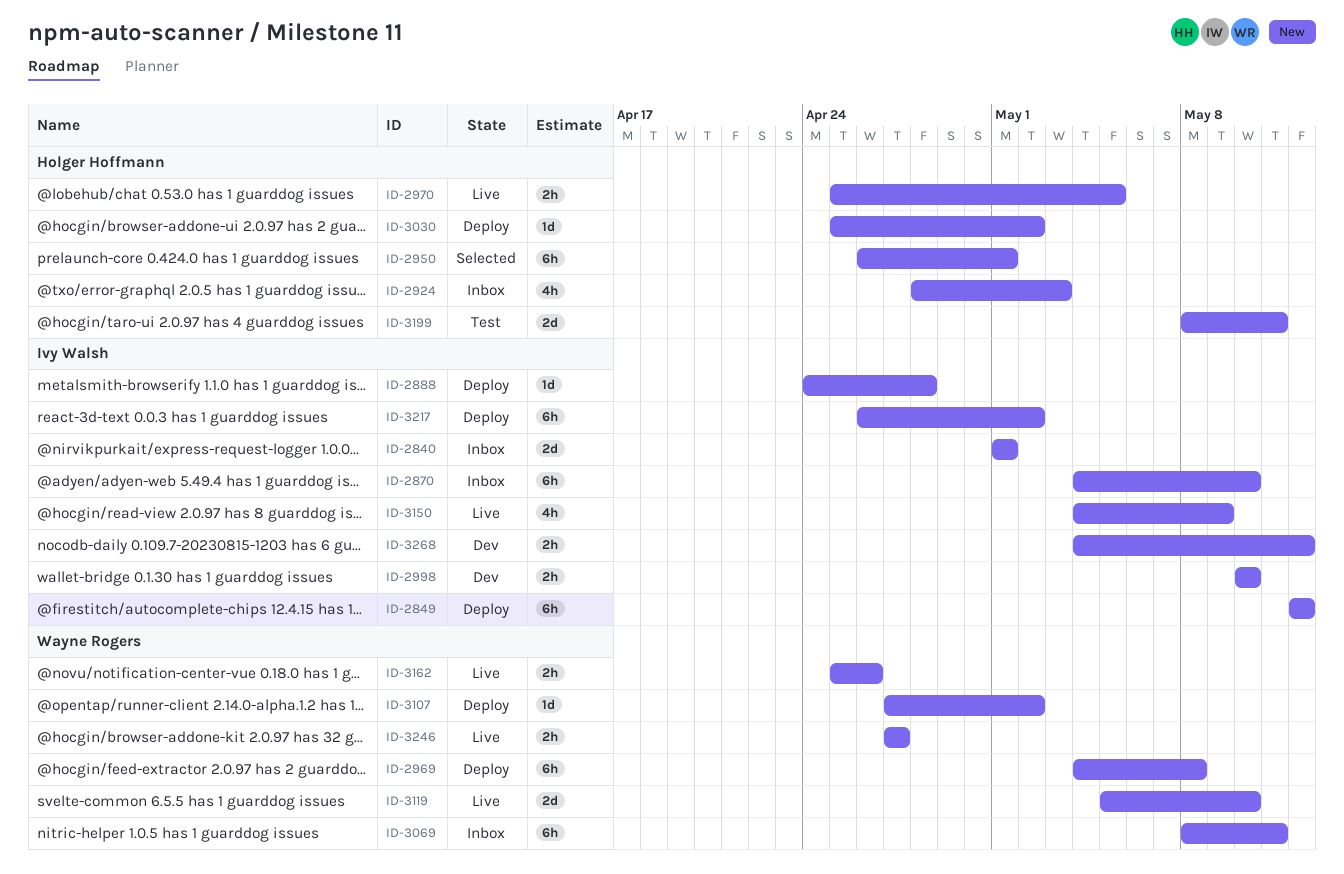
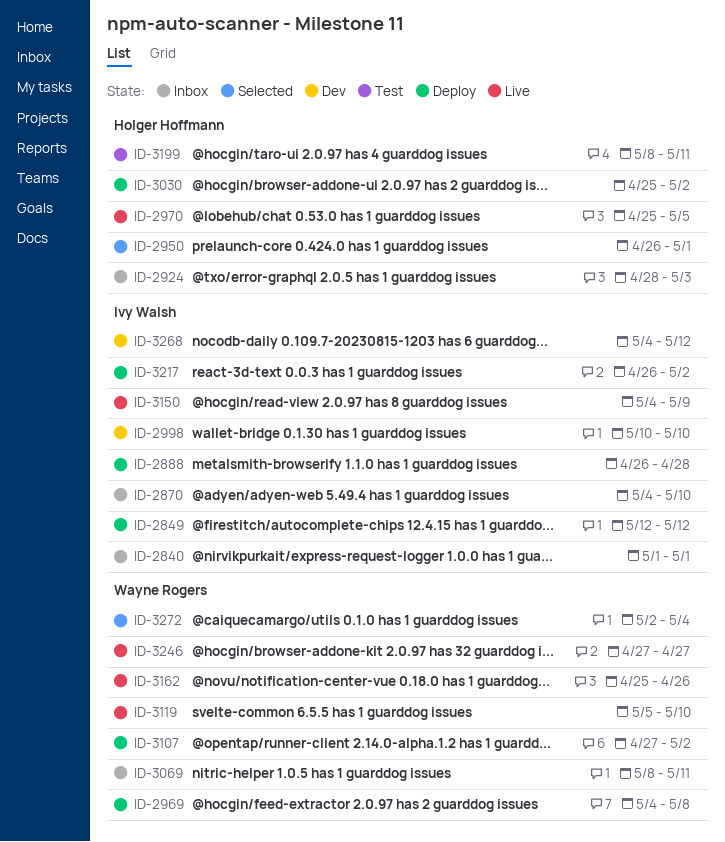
ID-2888, start: Apr 24 -> Apr 26
ID-3272: none -> present

